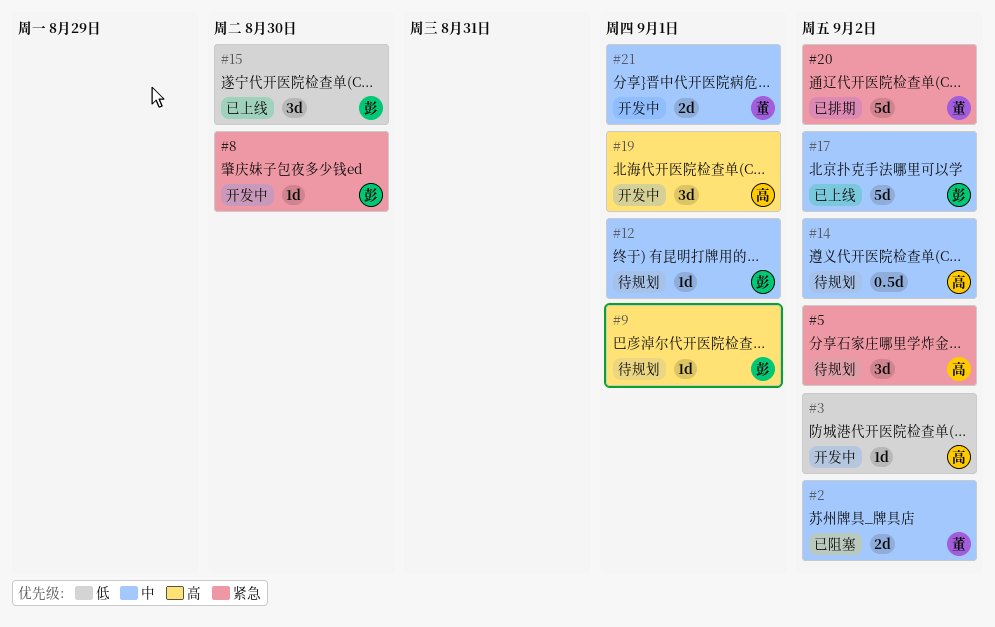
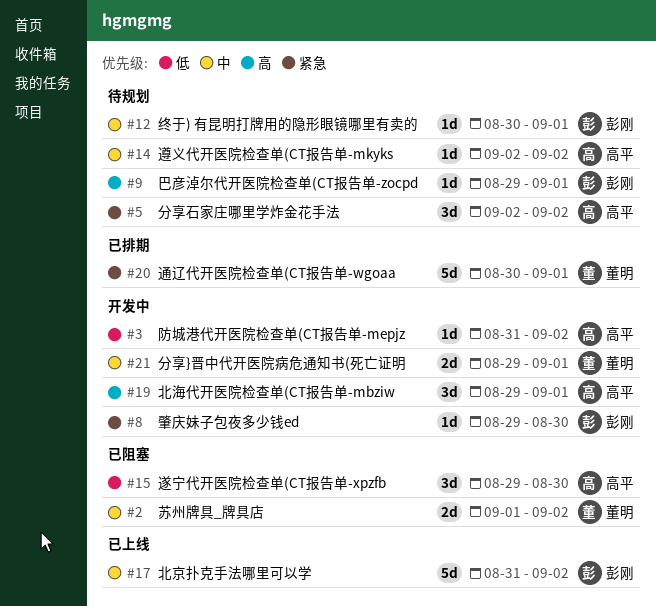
#14, estimate: 0.5d -> 1d
#15, status: 已上线 -> 已阻塞
#15, owner: 彭刚 -> 高平
#20, due: Sep 2 -> Sep 1

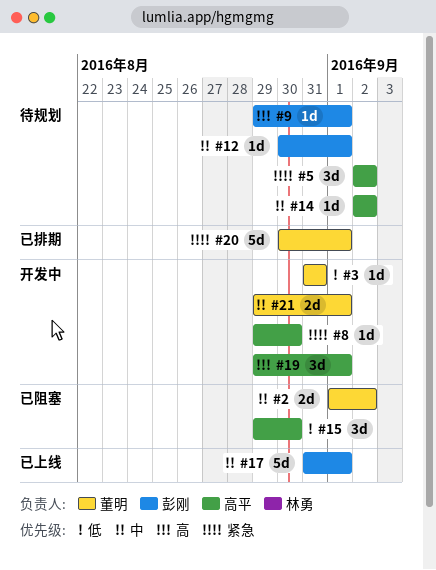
#3, owner: 高平 -> 董明
#3, due: Sep 2 -> Aug 31
#8, owner: 彭刚 -> 高平
#17, due: Sep 2 -> Sep 1

